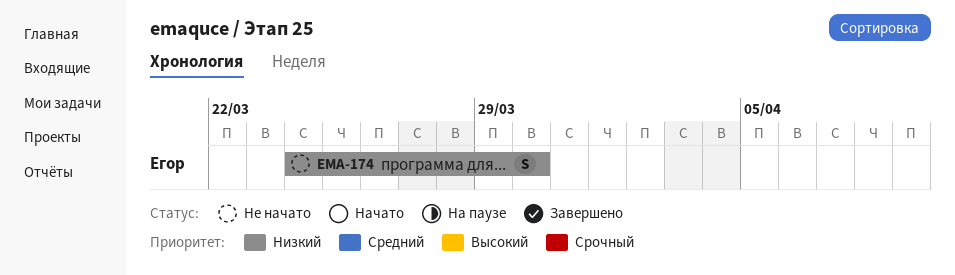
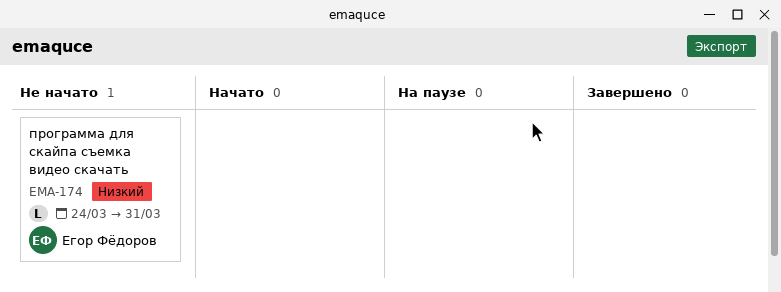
EMA-174, estimate: S -> L
EMA-174, due: Mar 30 -> Mar 31

